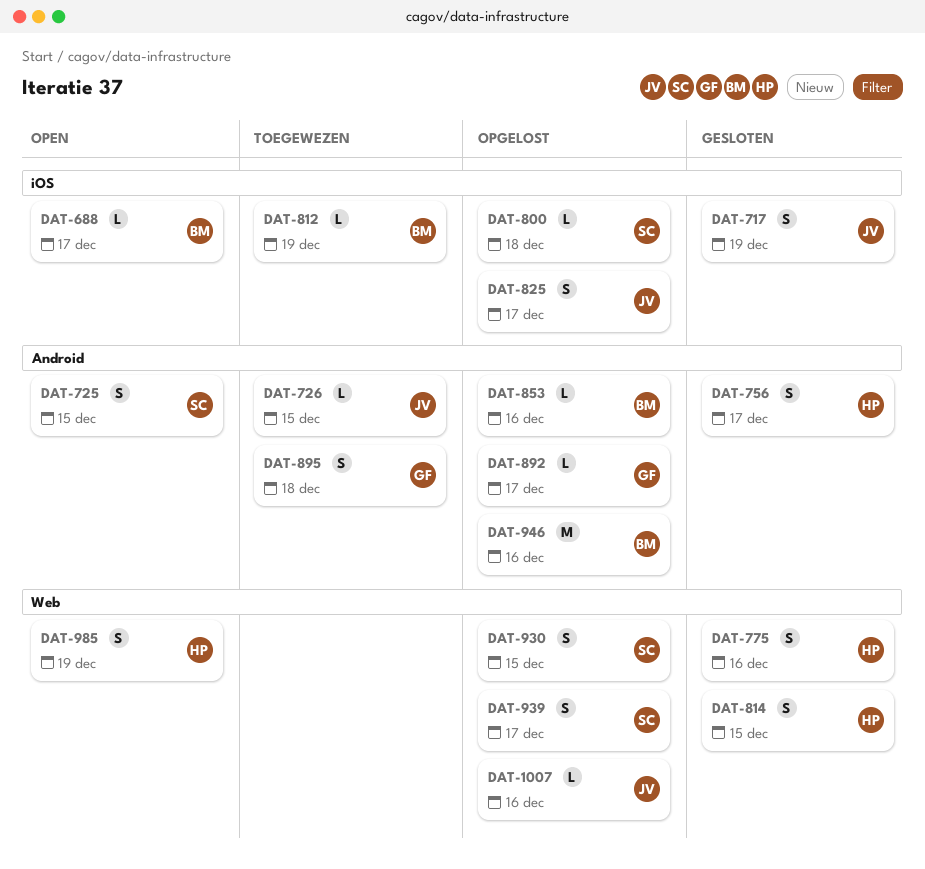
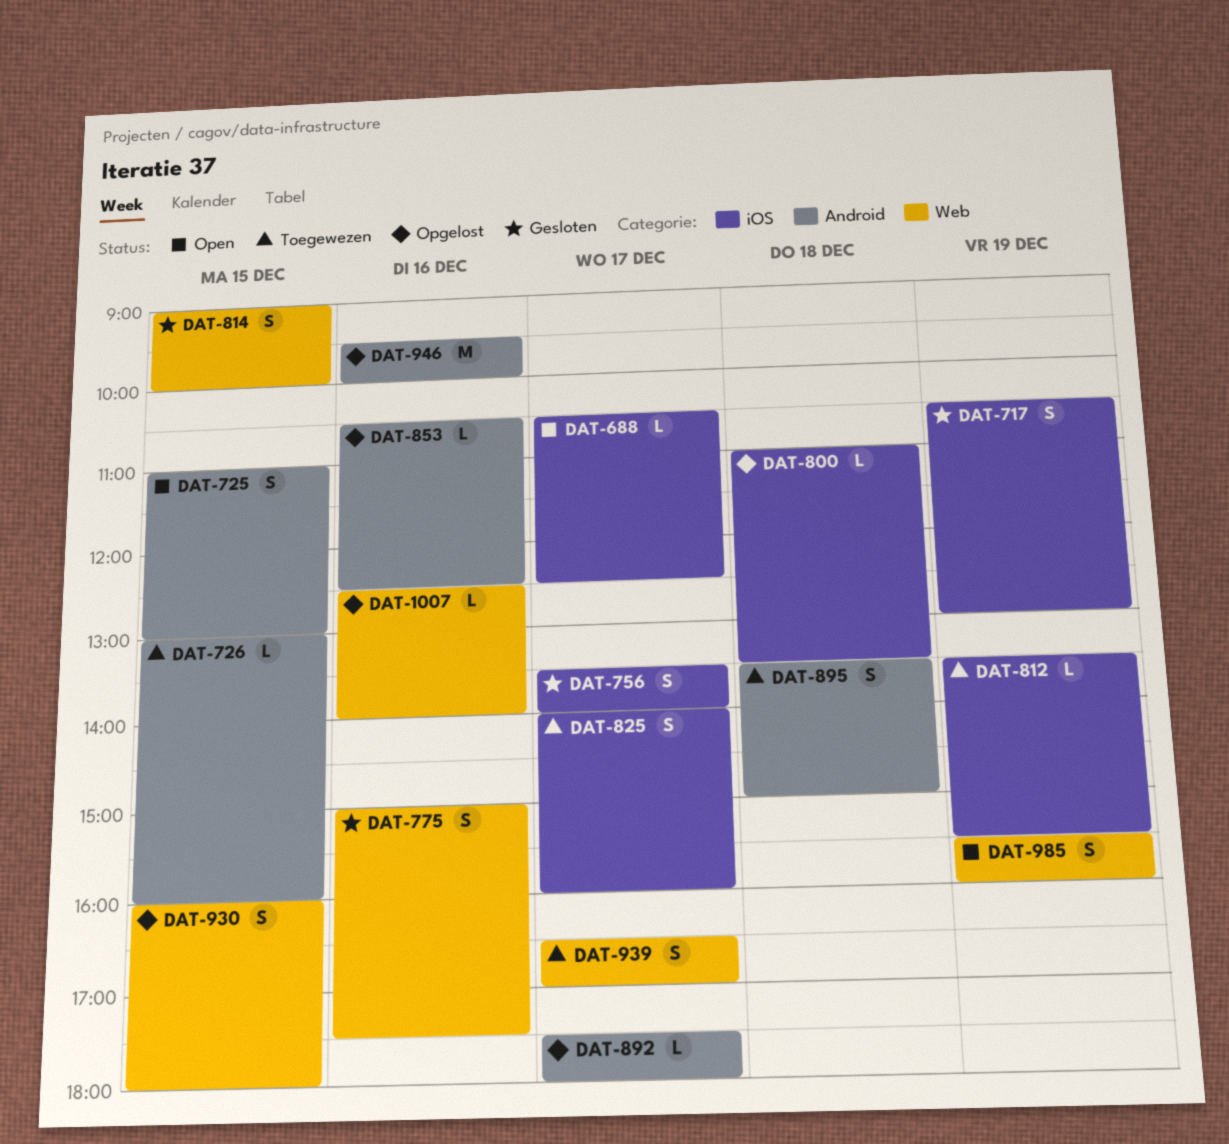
DAT-756, label: Android -> iOS
DAT-825, status: Opgelost -> Toegewezen
DAT-939, status: Opgelost -> Toegewezen

